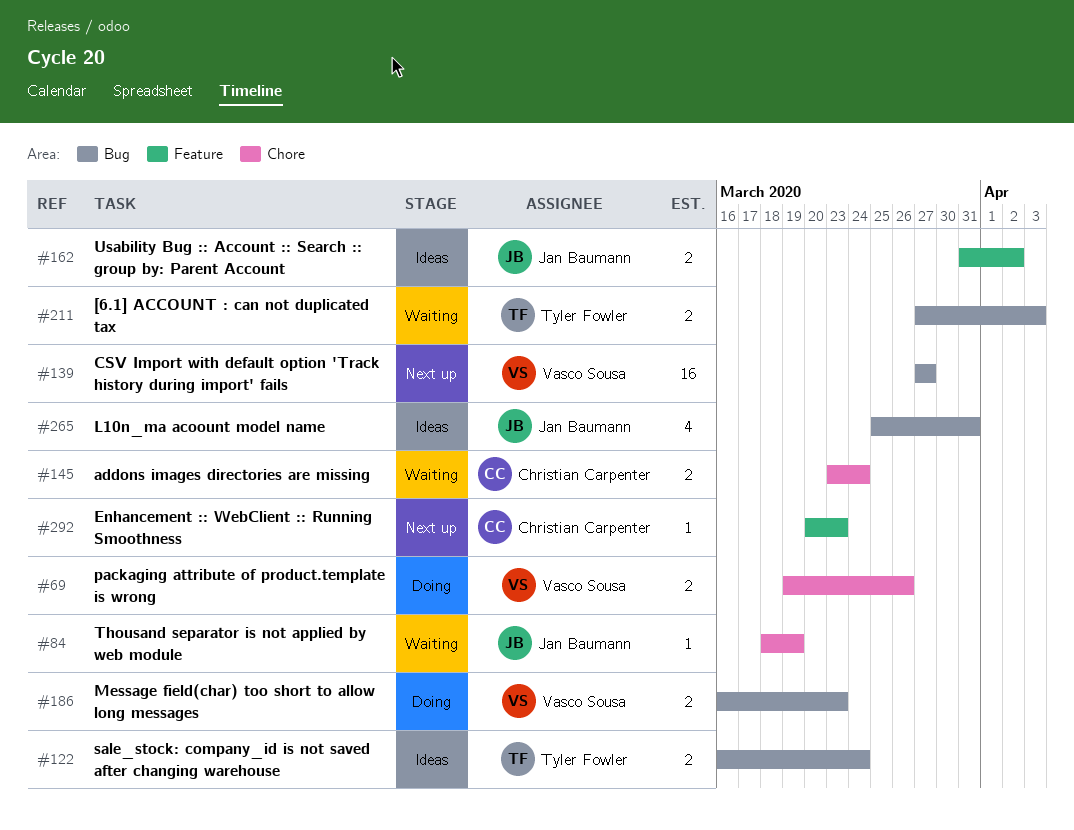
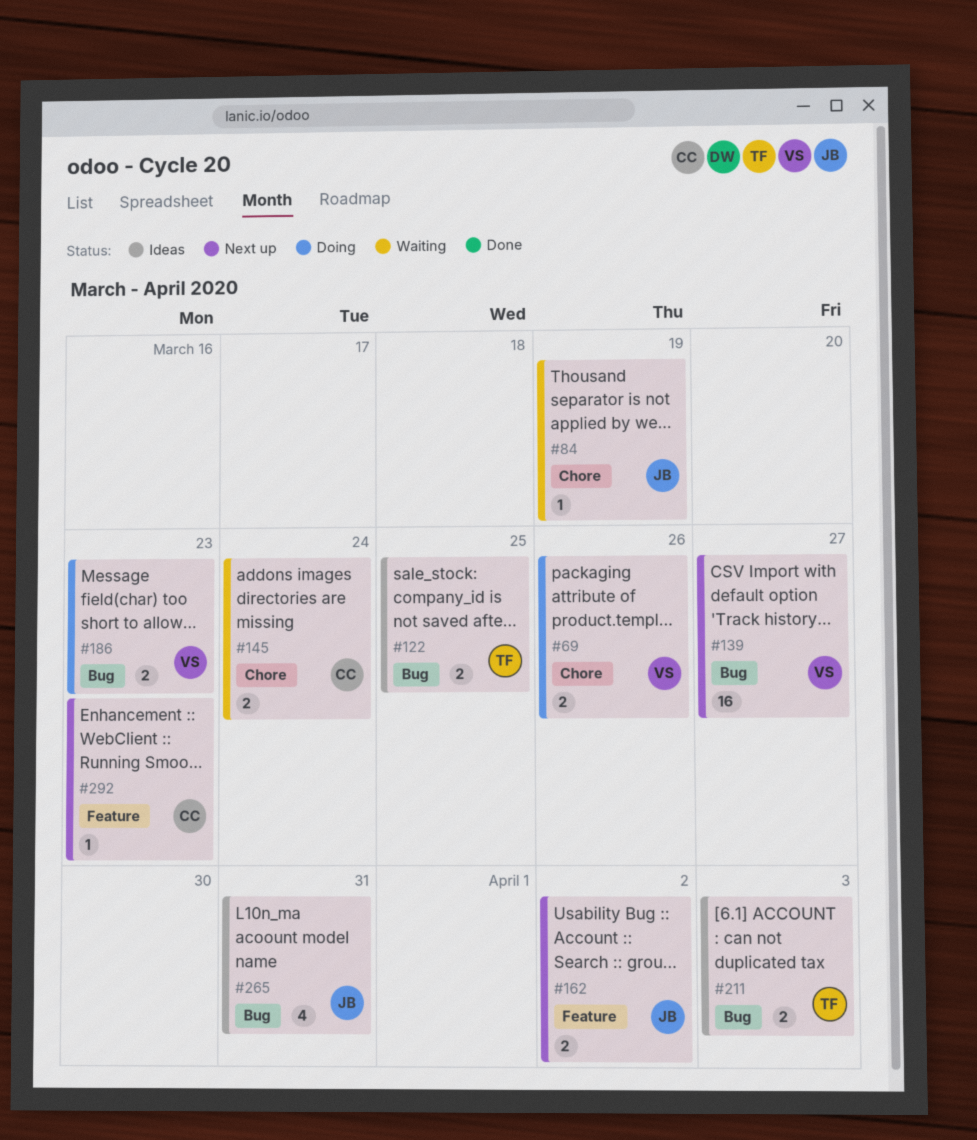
#122, due: Mar 24 -> Mar 25
#162, status: Ideas -> Next up
#211, status: Waiting -> Ideas

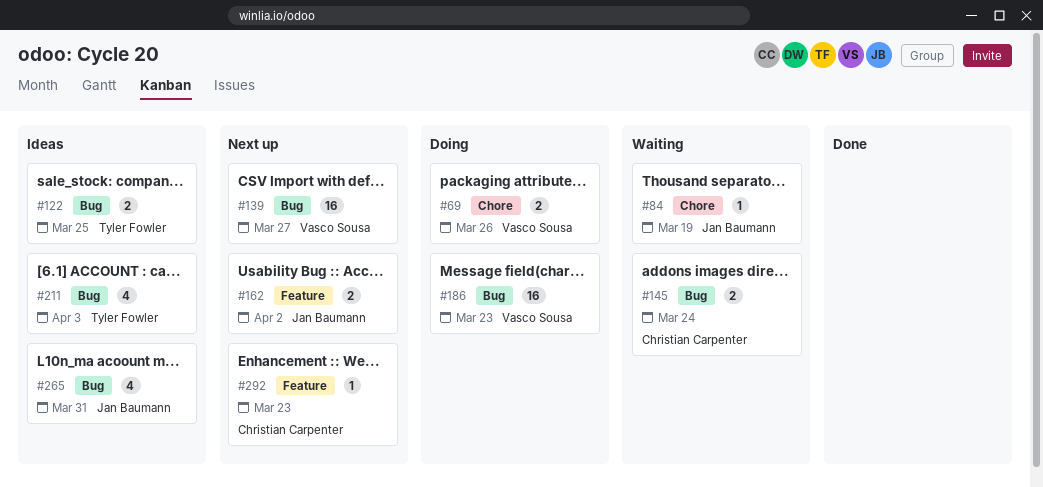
#145, label: Chore -> Bug
#186, estimate: 2 -> 16
#211, estimate: 2 -> 4

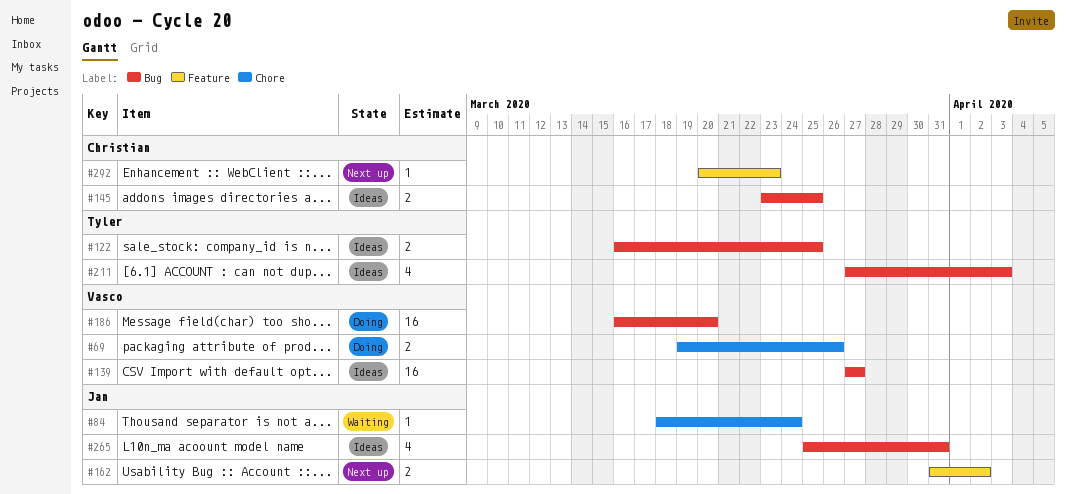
#84, due: Mar 19 -> Mar 24
#139, status: Next up -> Ideas
#145, status: Waiting -> Ideas
#145, due: Mar 24 -> Mar 25
#186, due: Mar 23 -> Mar 20

